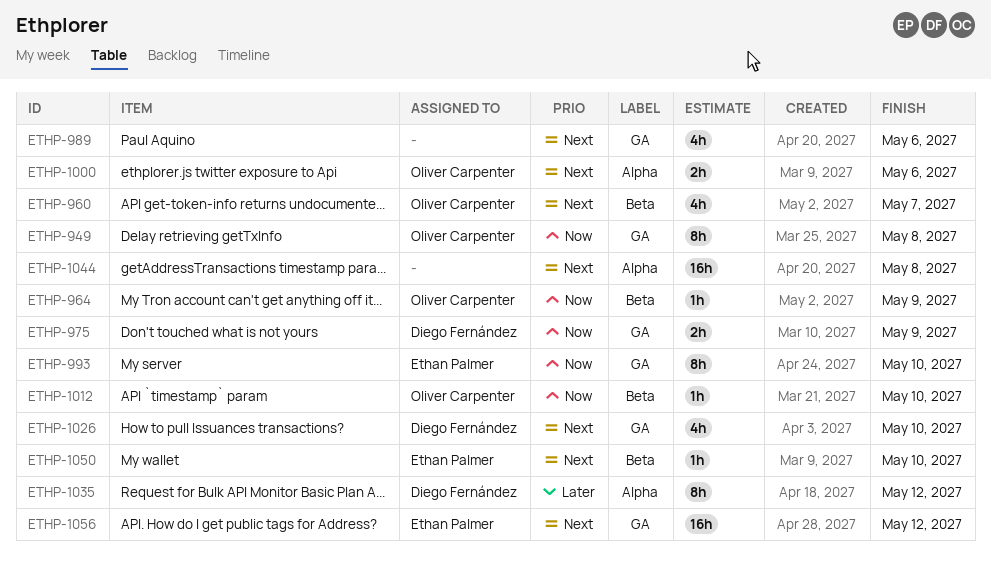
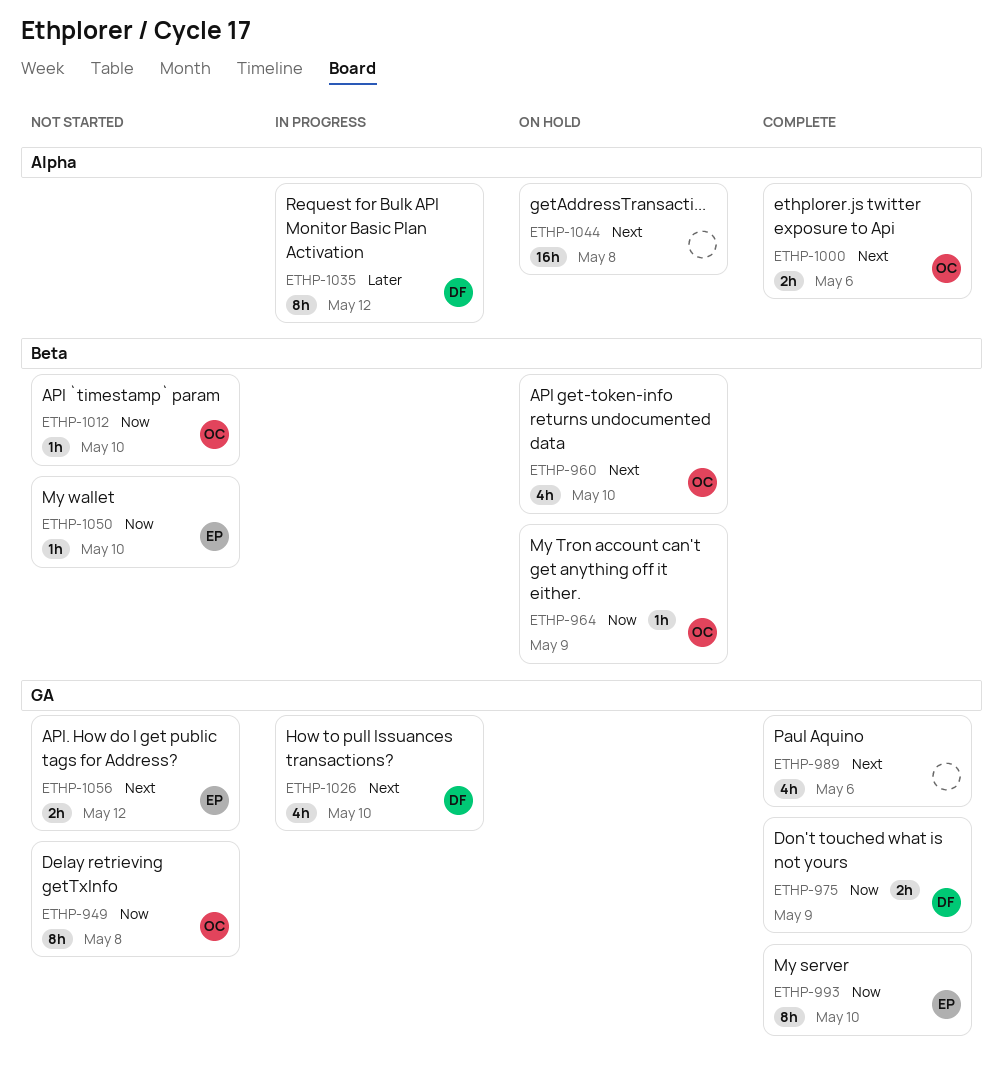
ETHP-960, due: May 7 -> May 10
ETHP-1050, priority: Next -> Now
ETHP-1056, estimate: 16h -> 2h

